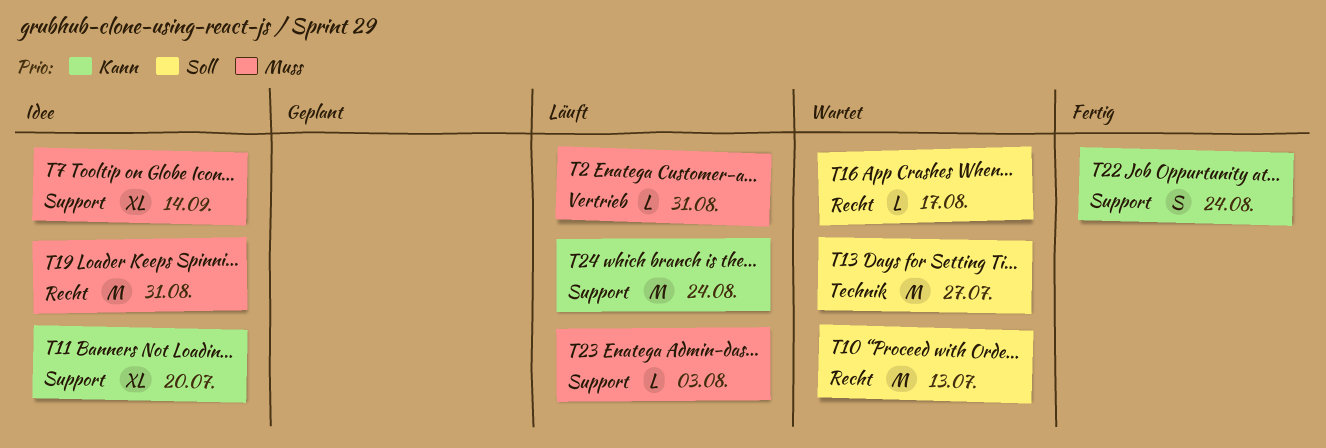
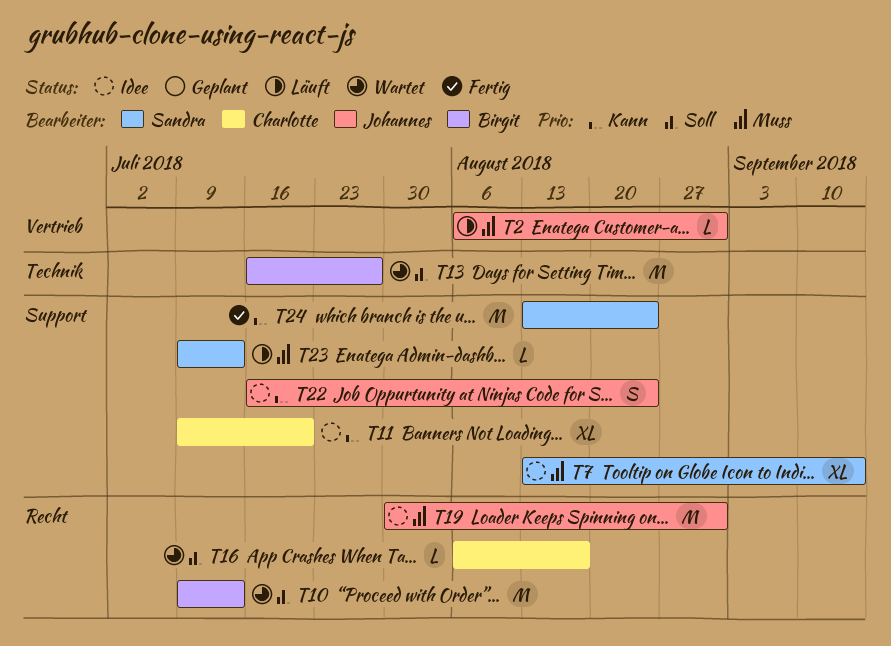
T22, status: Fertig -> Idee
T23, due: Aug 3 -> Jul 13
T24, status: Läuft -> Fertig

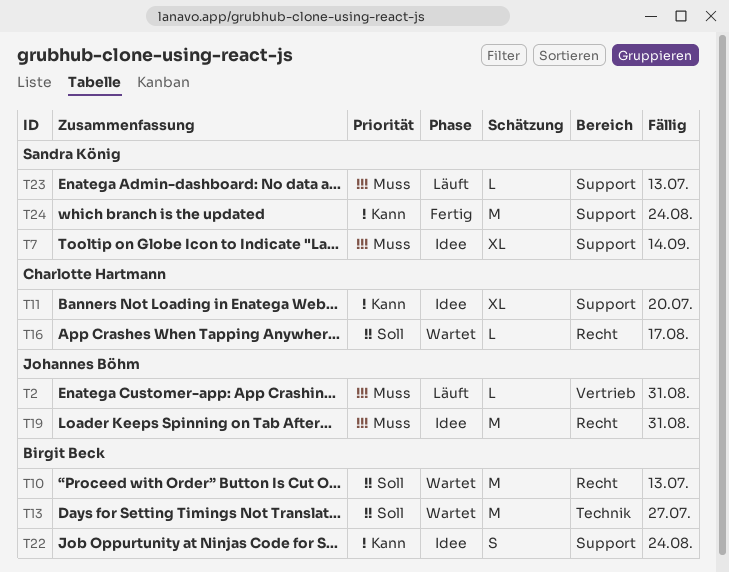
T22, owner: Johannes Böhm -> Birgit Beck

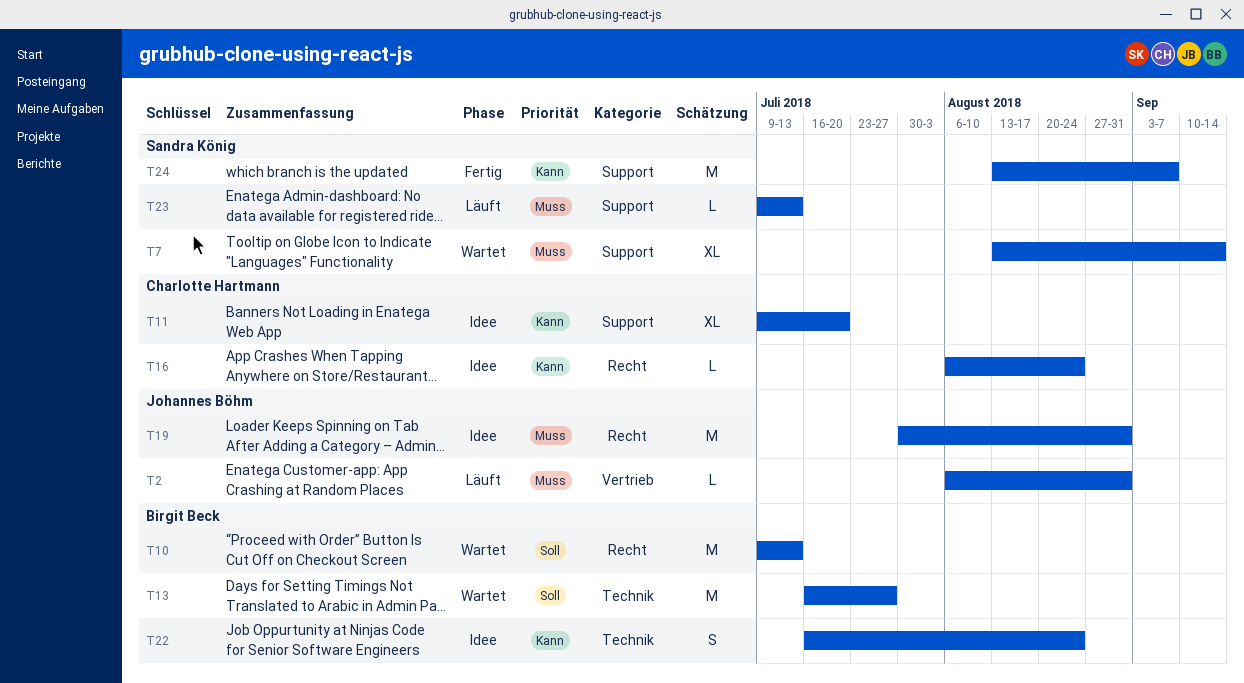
T7, status: Idee -> Wartet
T16, status: Wartet -> Idee
T16, priority: Soll -> Kann
T16, due: Aug 17 -> Aug 24
T22, label: Support -> Technik
T24, due: Aug 24 -> Sep 7

